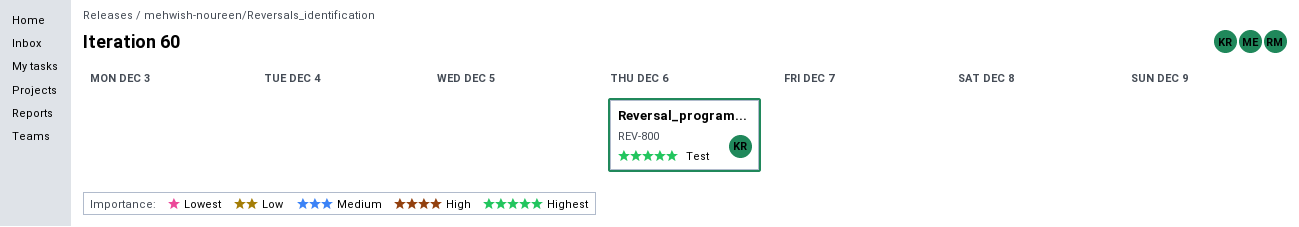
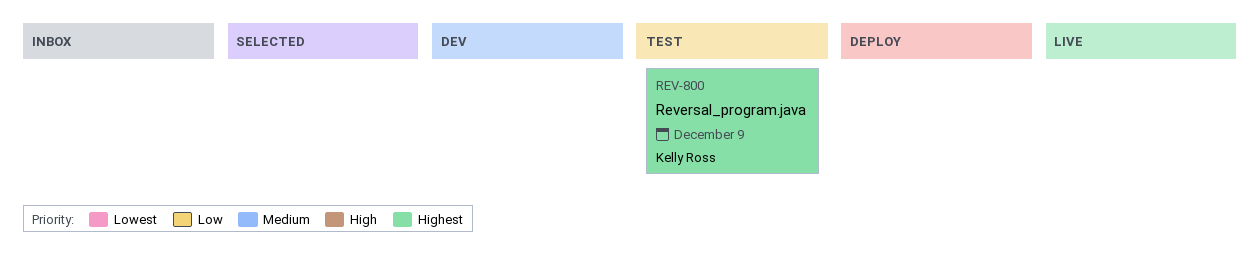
REV-800, due: Dec 6 -> Dec 9

